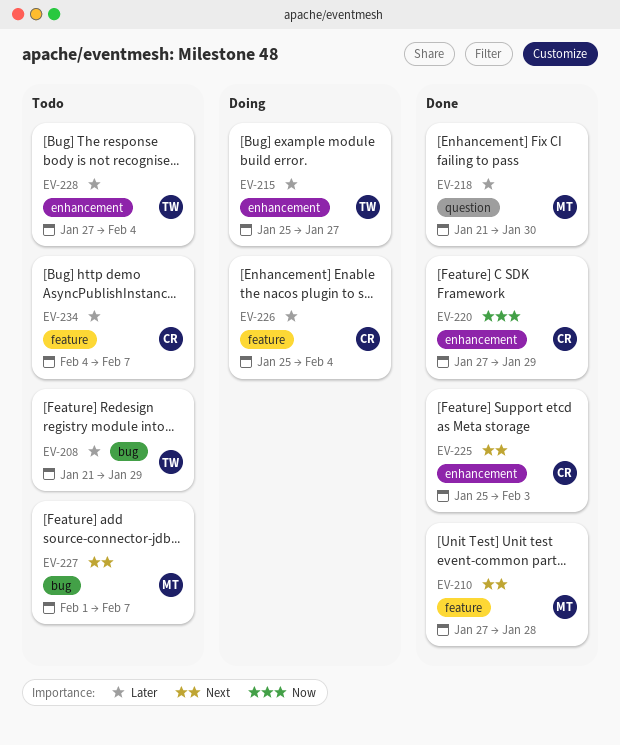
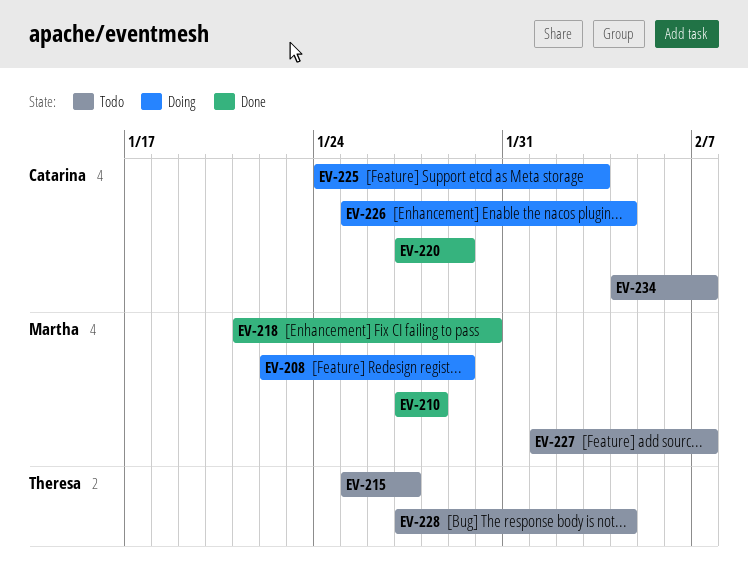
EV-208, status: Todo -> Doing
EV-208, owner: Theresa -> Martha
EV-208, start: Jan 21 -> Jan 22
EV-215, status: Doing -> Todo
EV-225, status: Done -> Doing
EV-225, start: Jan 25 -> Jan 24

